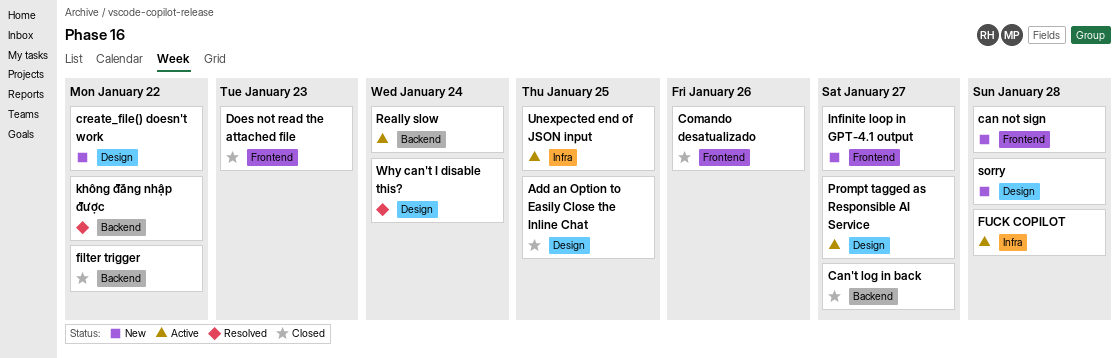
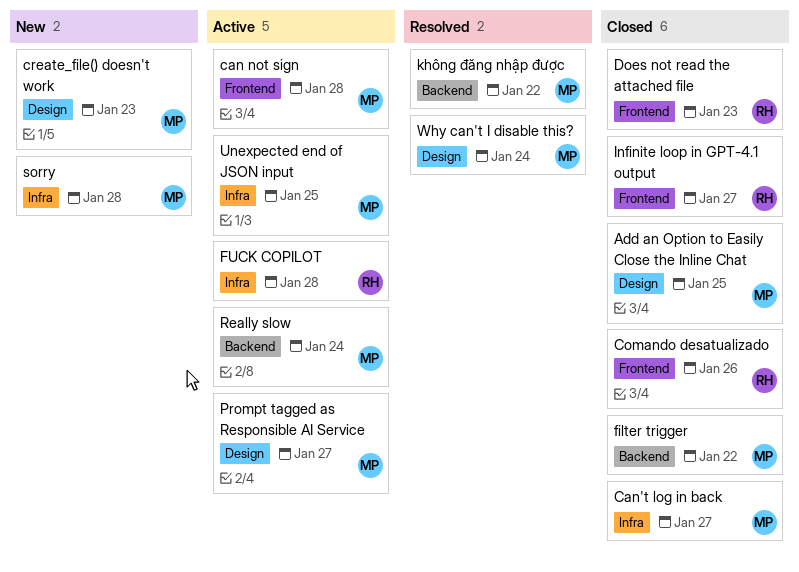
can not sign, status: New -> Active
Can't log in back, label: Backend -> Infra
create_file() doesn't work, due: Jan 22 -> Jan 23
Infinite loop in GPT-4.1 output, status: New -> Closed
sorry, label: Design -> Infra

